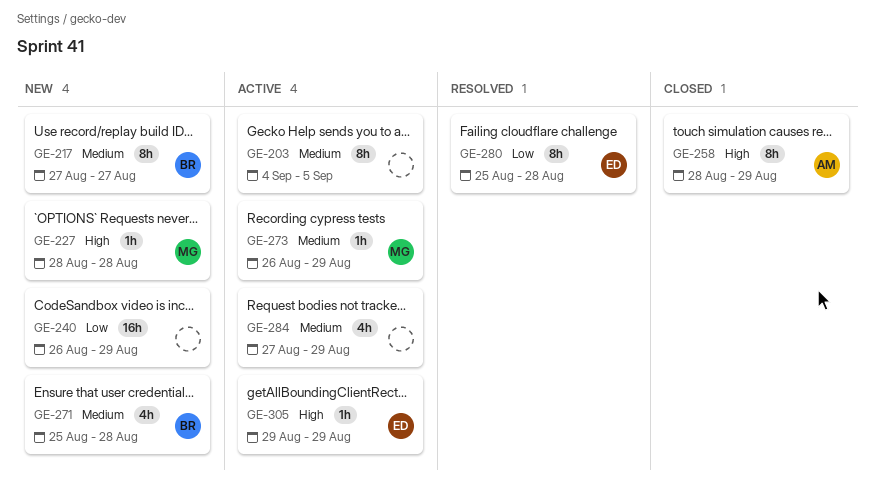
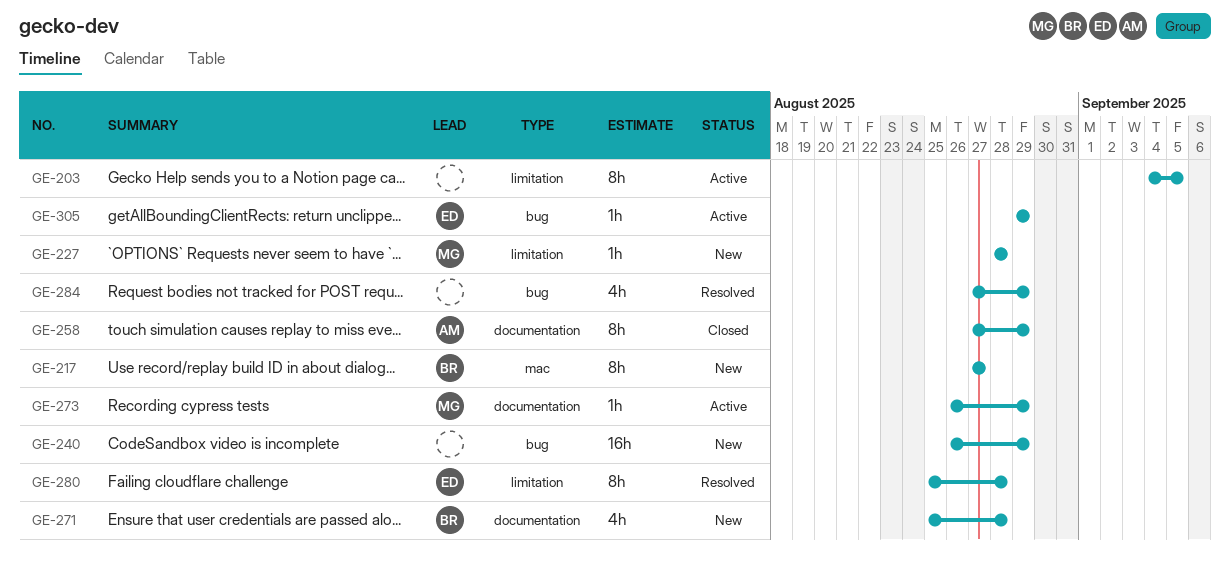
GE-258, start: Aug 28 -> Aug 27
GE-284, status: Active -> Resolved

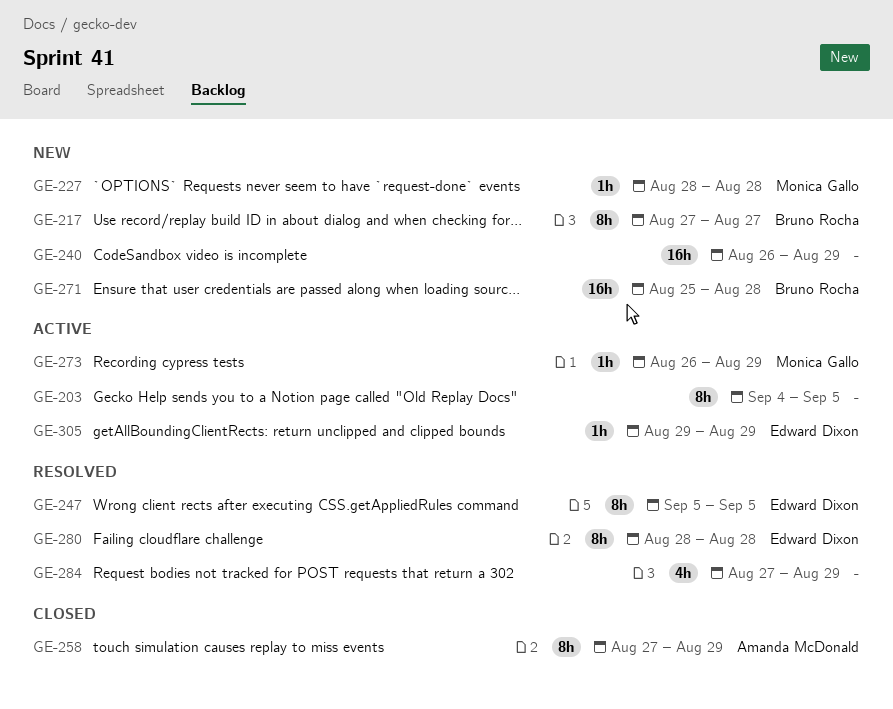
GE-247: none -> present
GE-271, estimate: 4h -> 16h
GE-280, start: Aug 25 -> Aug 28

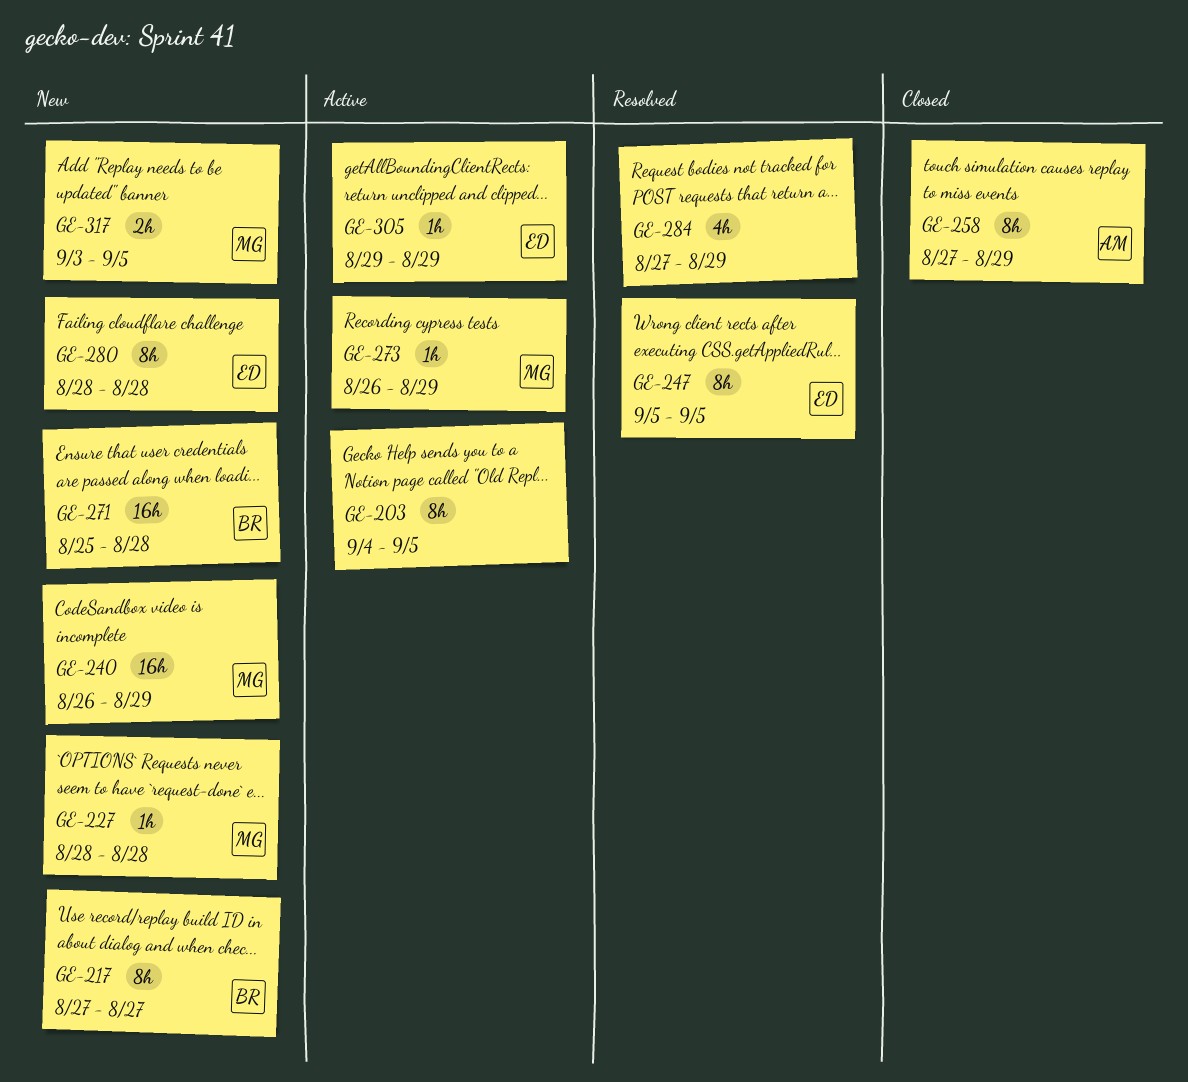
GE-240, owner: none -> Monica Gallo
GE-280, status: Resolved -> New
GE-317: none -> present

